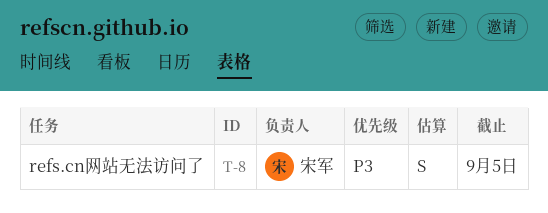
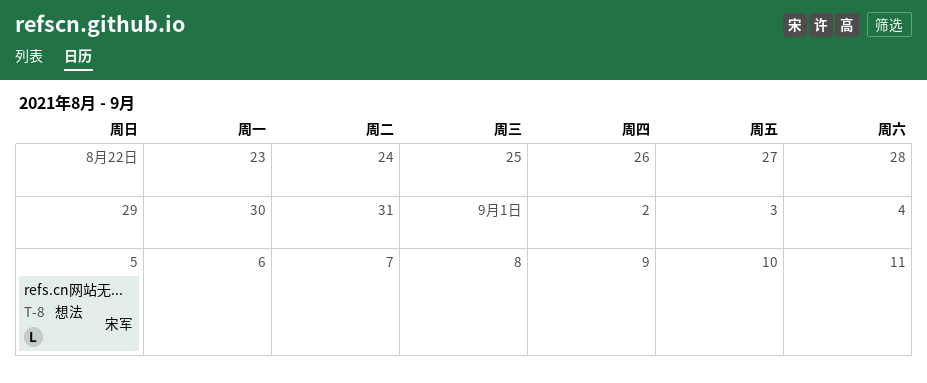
T-8, estimate: S -> L

